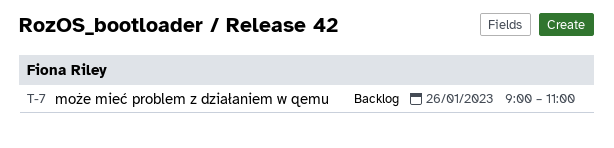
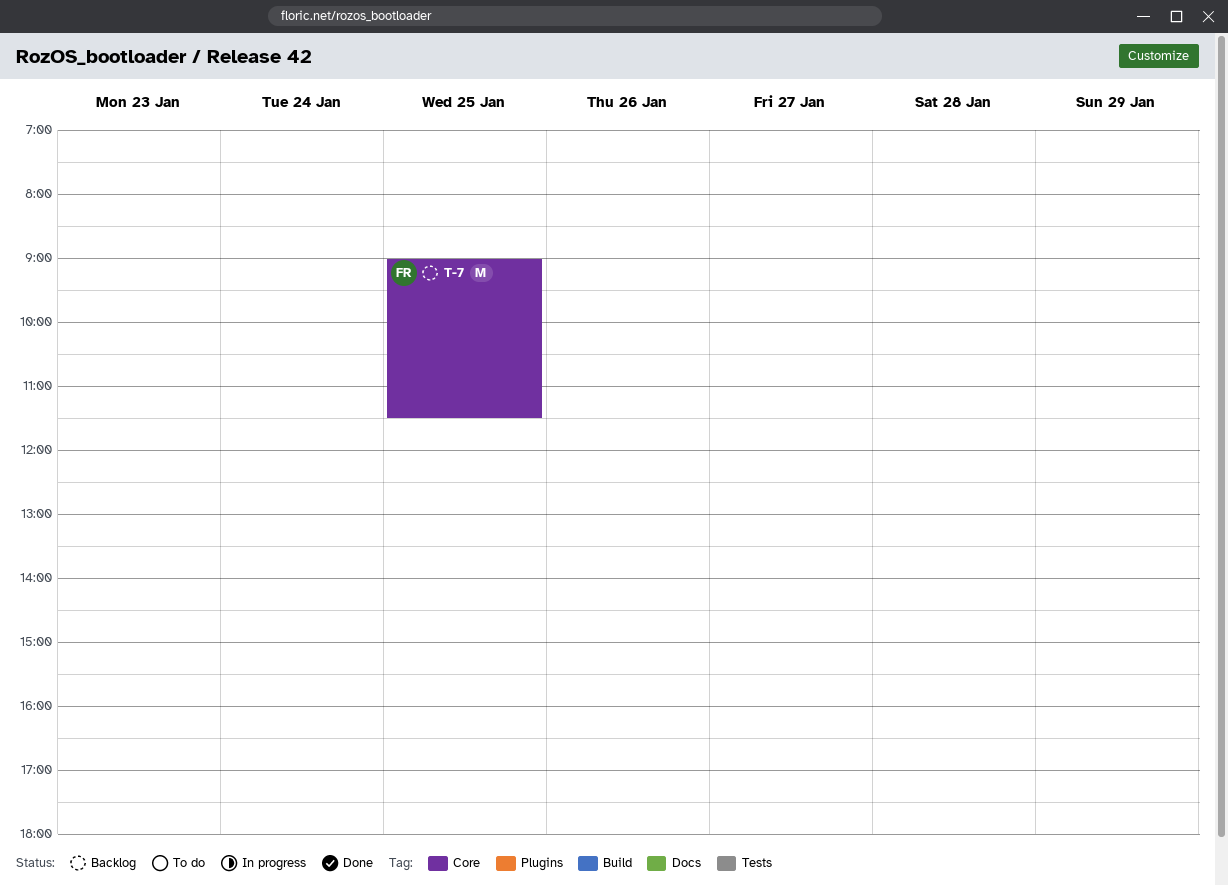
T-7, day: Jan 26 -> Jan 25
T-7, ends: 11:00 -> 11:30

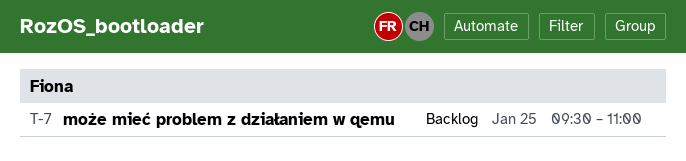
T-7, begins: 09:00 -> 09:30
T-7, ends: 11:30 -> 11:00

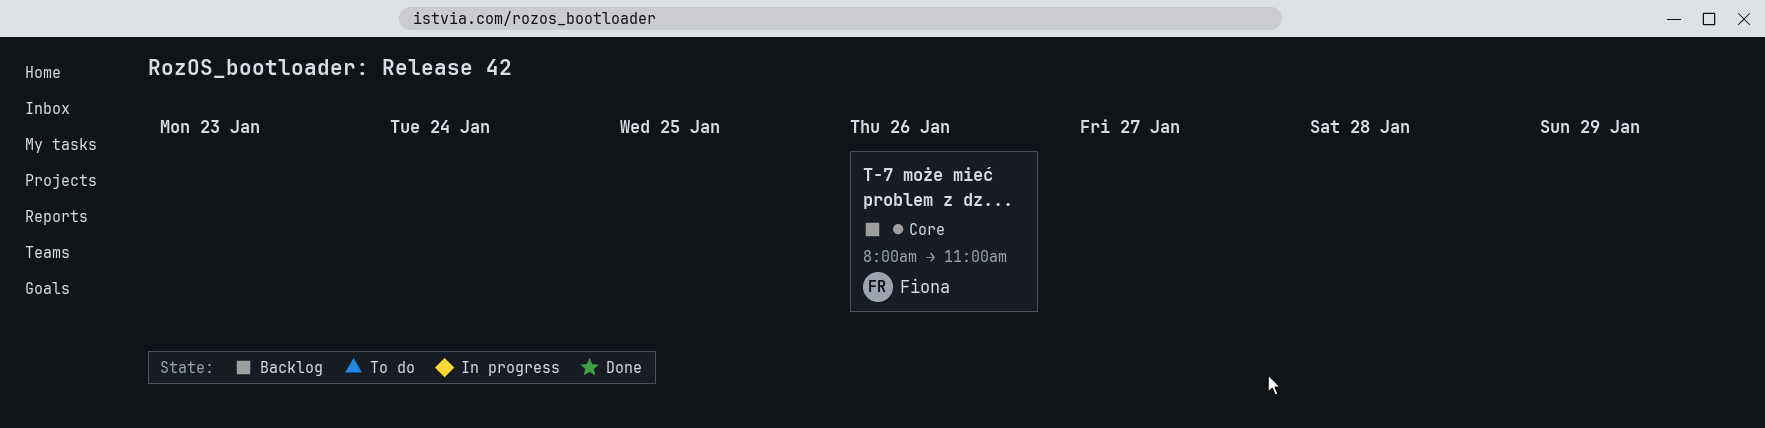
T-7, day: Jan 25 -> Jan 26
T-7, begins: 09:30 -> 08:00

